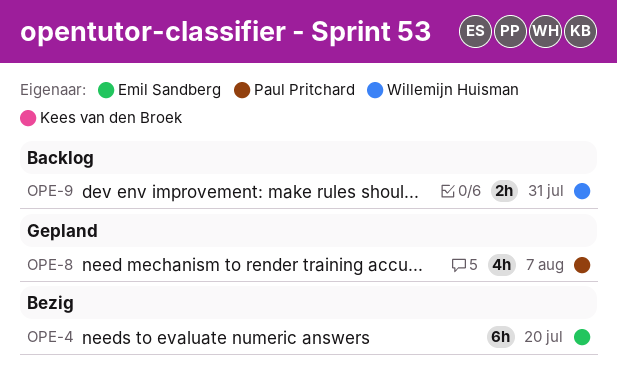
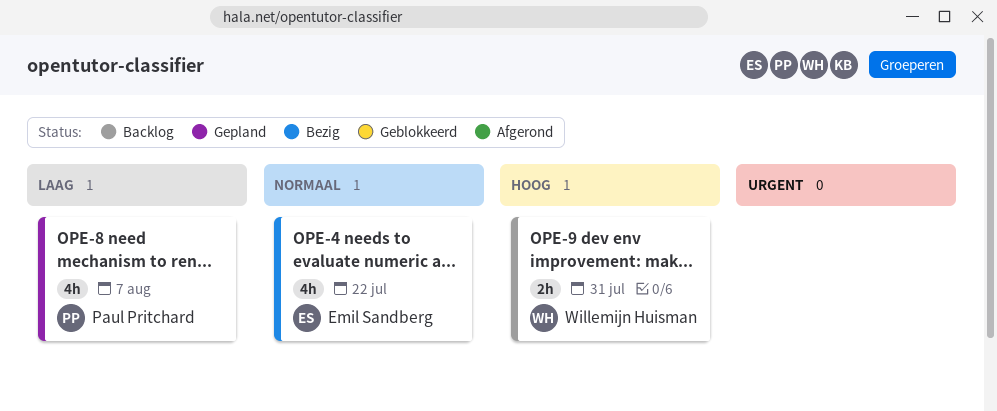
OPE-4, estimate: 6h -> 4h
OPE-4, due: Jul 20 -> Jul 22

